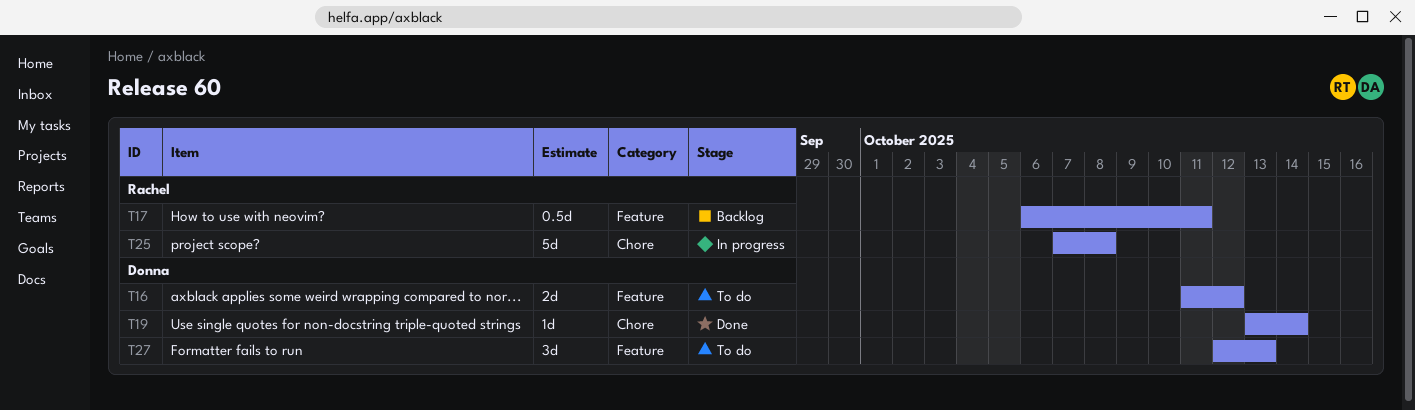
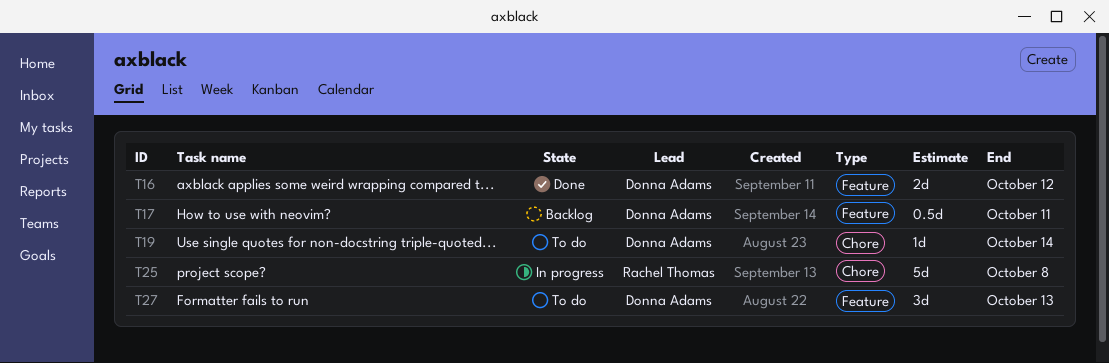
T16, status: To do -> Done
T17, owner: Rachel Thomas -> Donna Adams
T19, status: Done -> To do

